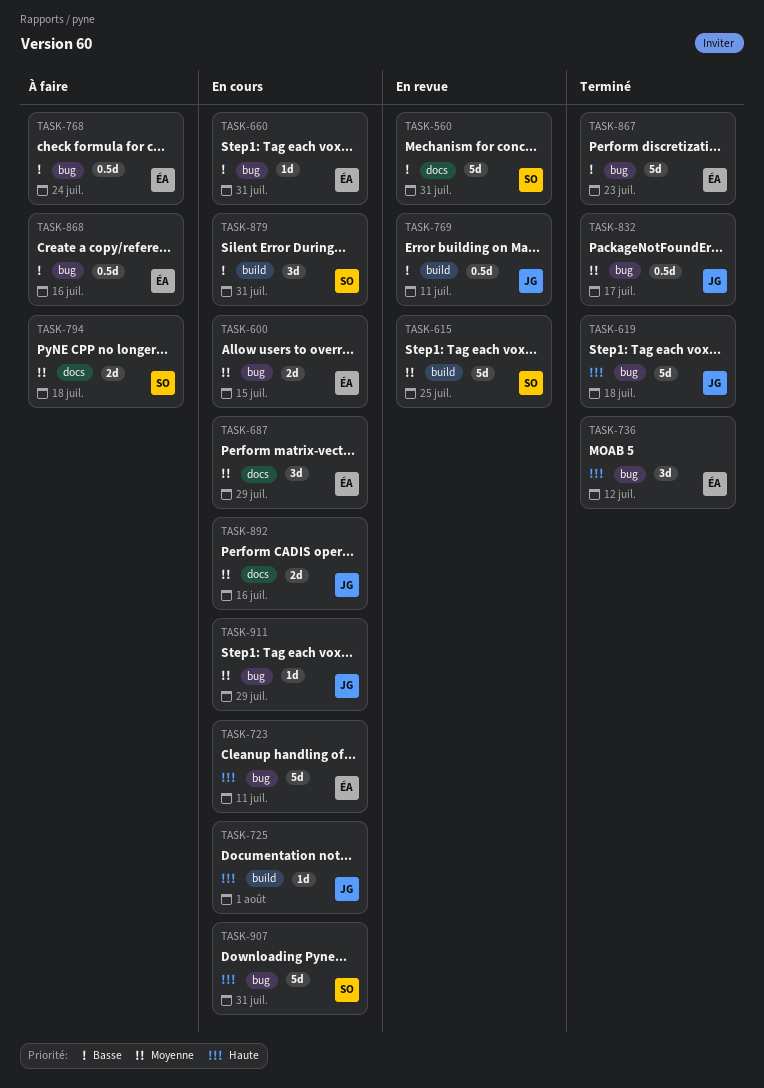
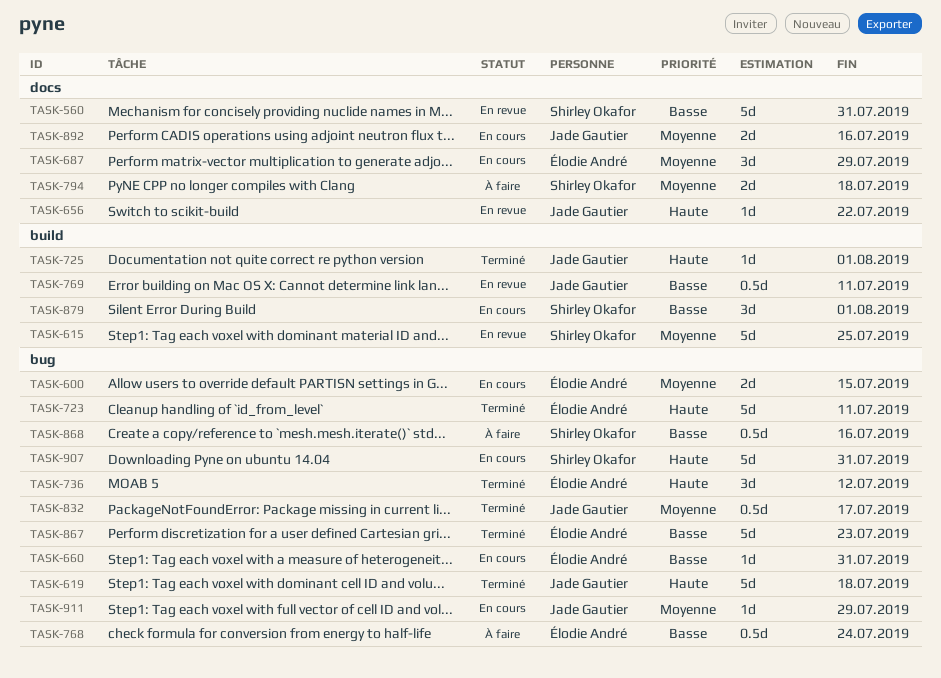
TASK-656: none -> present
TASK-723, status: En cours -> Terminé
TASK-725, status: En cours -> Terminé
TASK-868, owner: Élodie André -> Shirley Okafor
TASK-879, due: Jul 31 -> Aug 1

